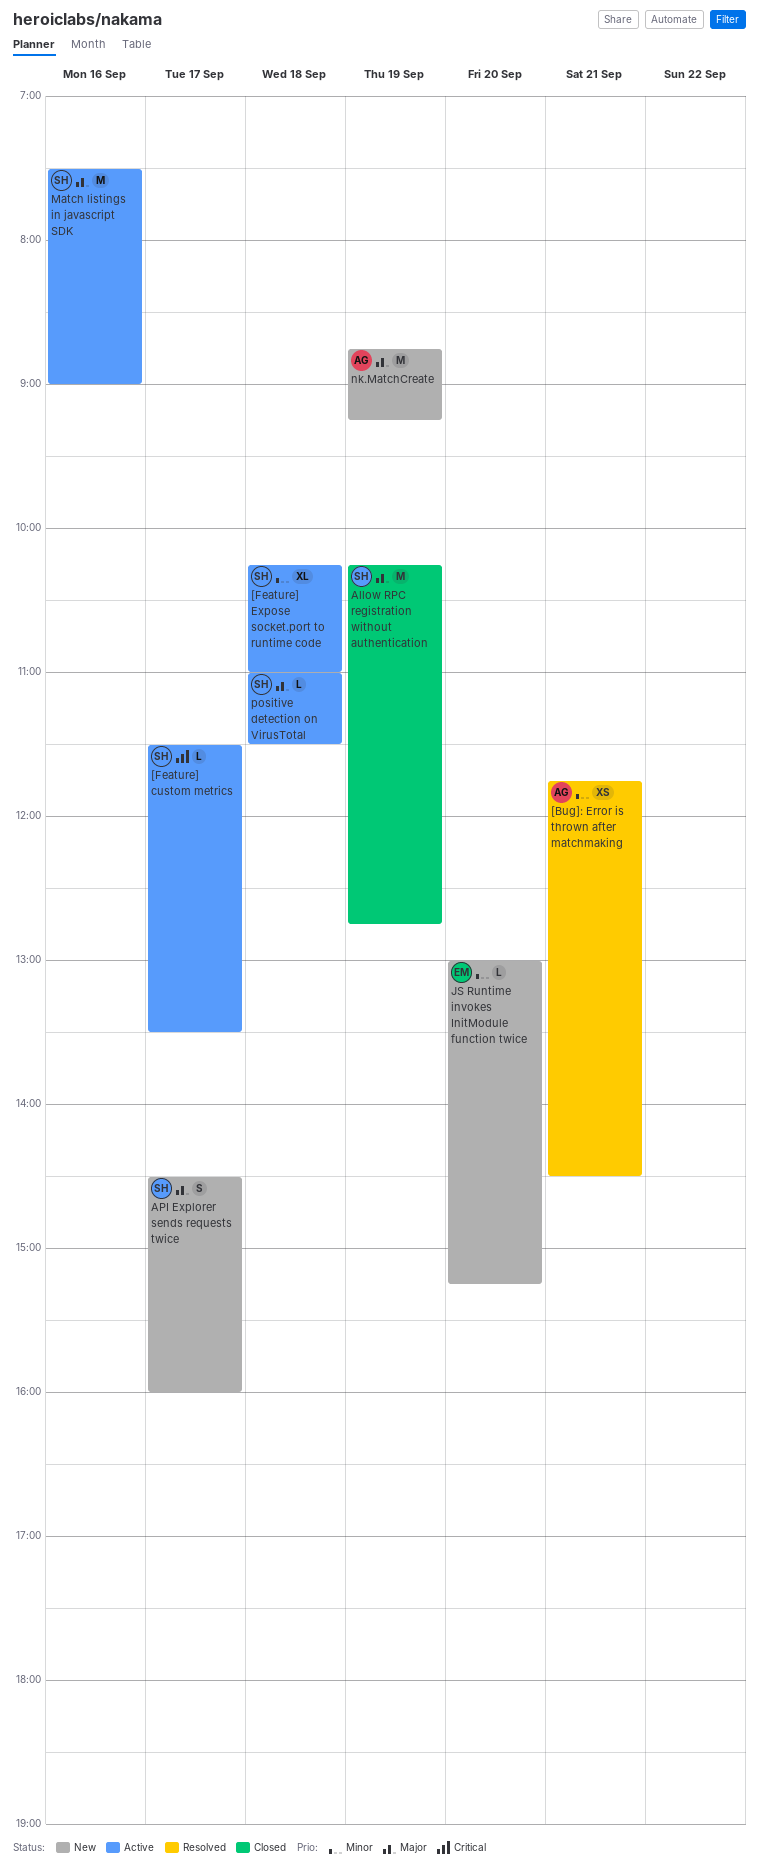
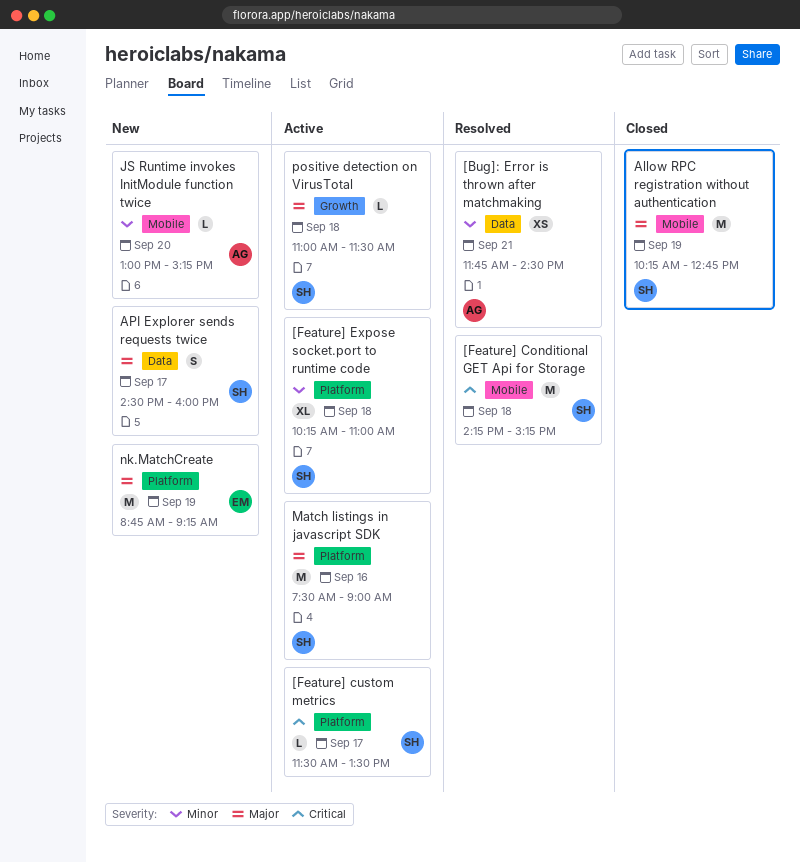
[Feature] Conditional GET Api for Storage: none -> present
JS Runtime invokes InitModule function twice, owner: EM -> AG
nk.MatchCreate, owner: AG -> EM

